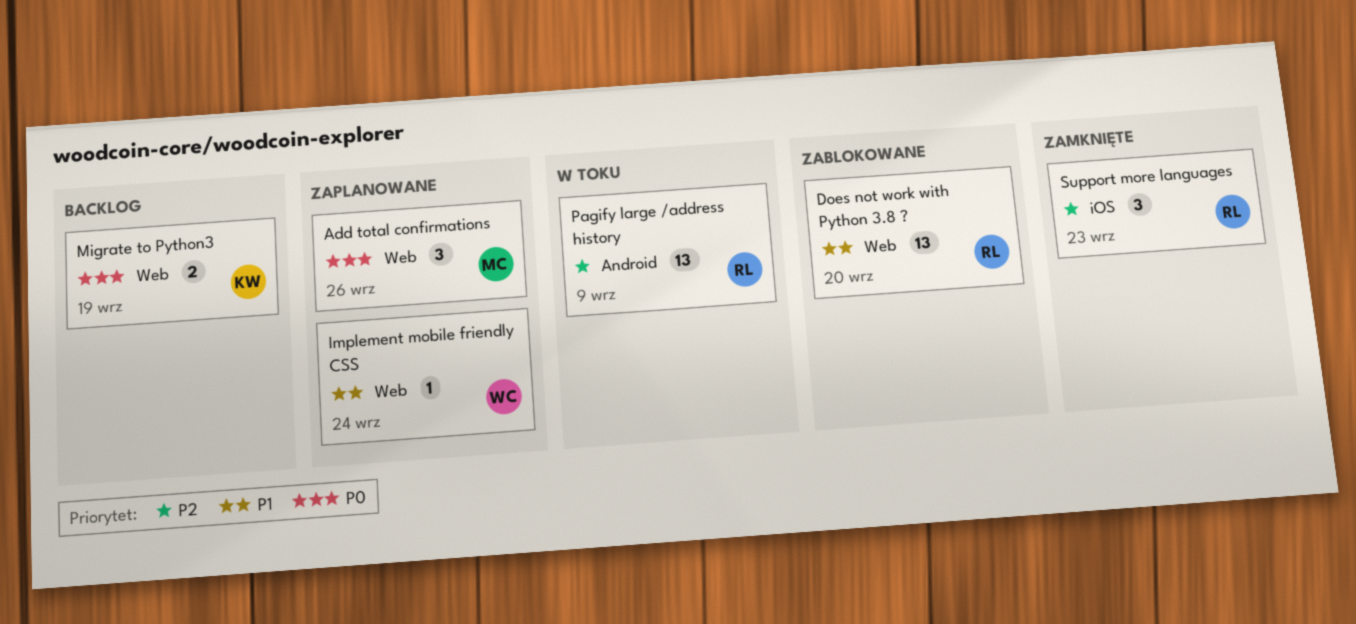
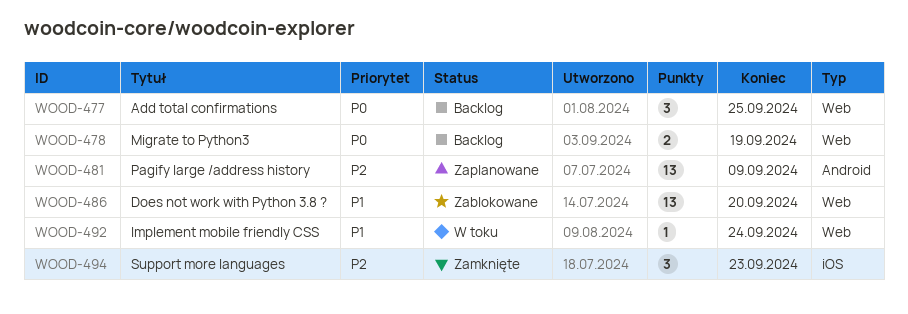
Add total confirmations, status: Zaplanowane -> Backlog
Add total confirmations, due: Sep 26 -> Sep 25
Implement mobile friendly CSS, status: Zaplanowane -> W toku
Pagify large /address history, status: W toku -> Zaplanowane

